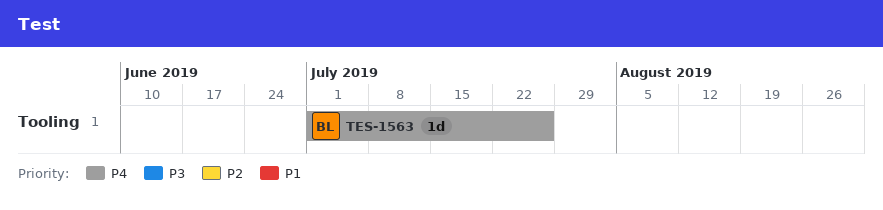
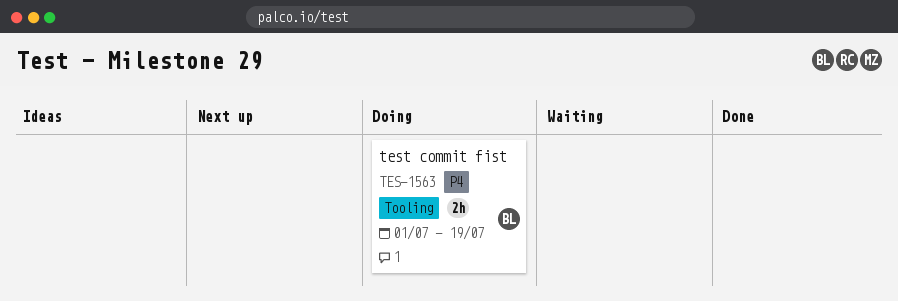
TES-1563, estimate: 1d -> 2h
TES-1563, due: Jul 26 -> Jul 19

